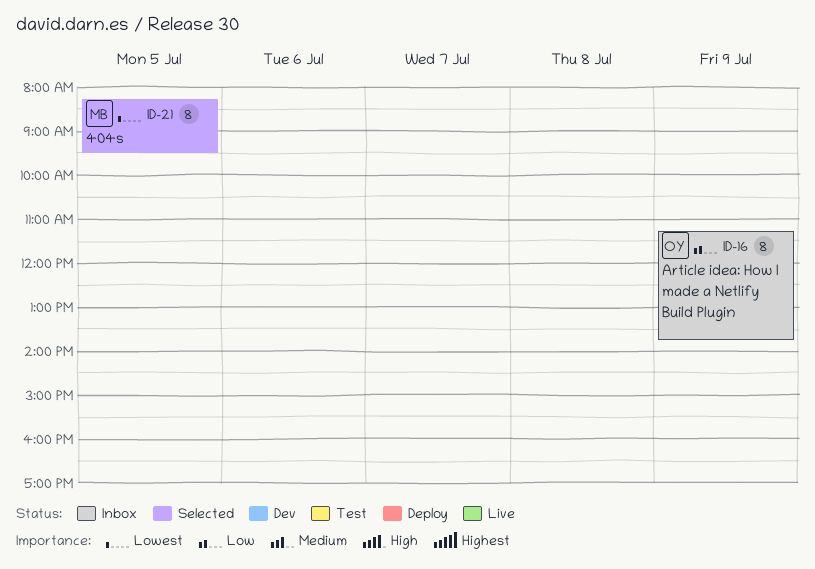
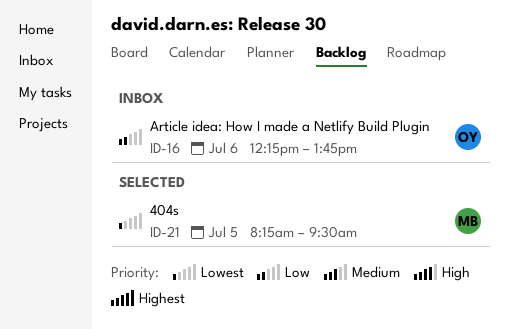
ID-16, day: Jul 9 -> Jul 6
ID-16, begins: 11:15 -> 12:15

